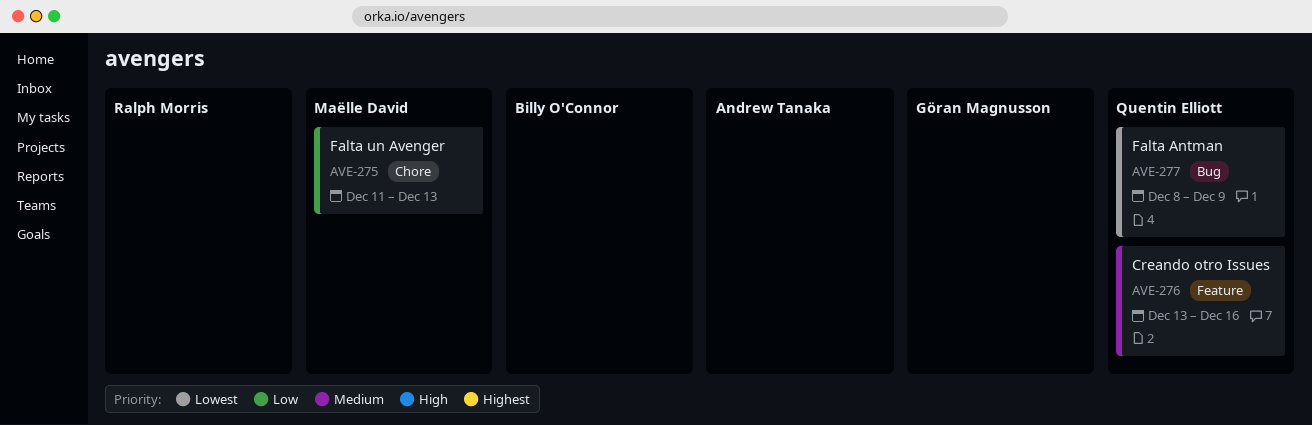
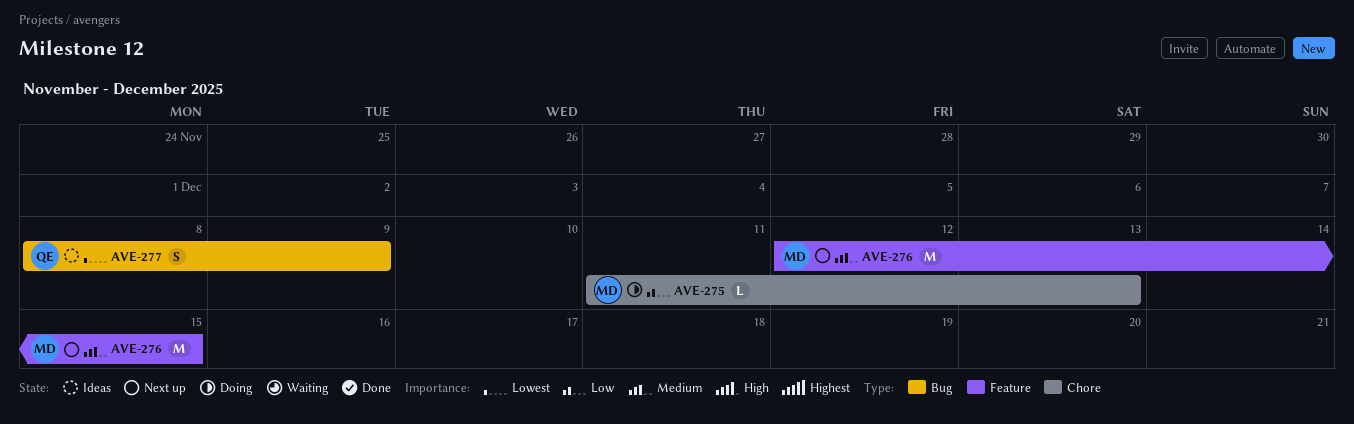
AVE-276, owner: Quentin Elliott -> Maëlle David
AVE-276, start: Dec 13 -> Dec 12
AVE-276, due: Dec 16 -> Dec 15

